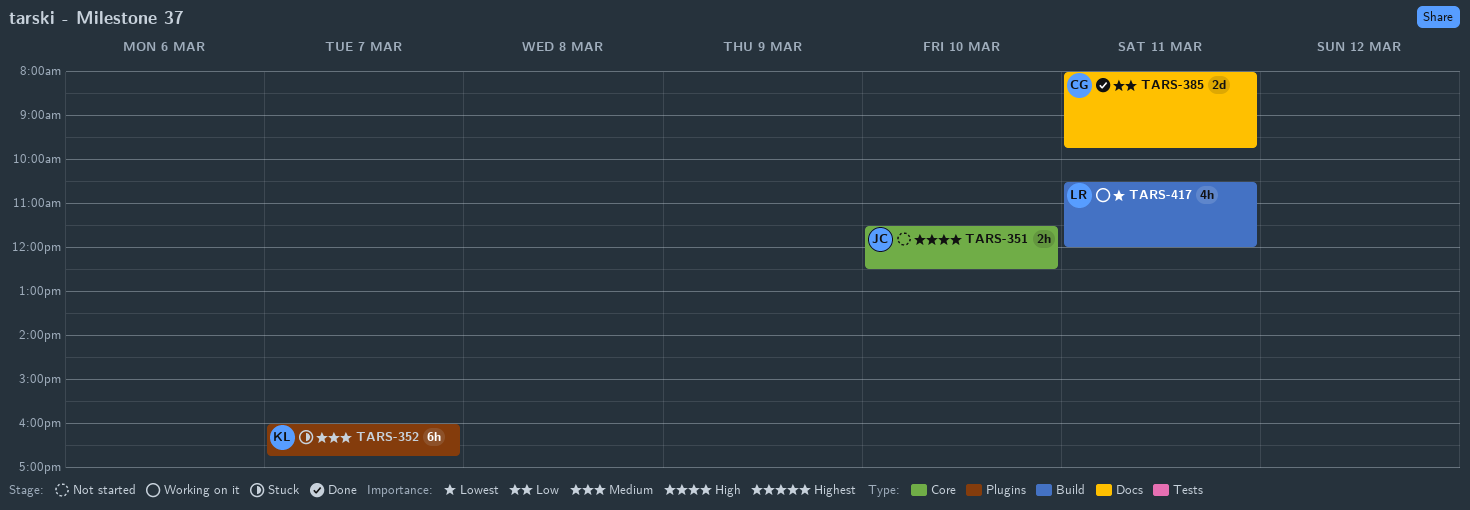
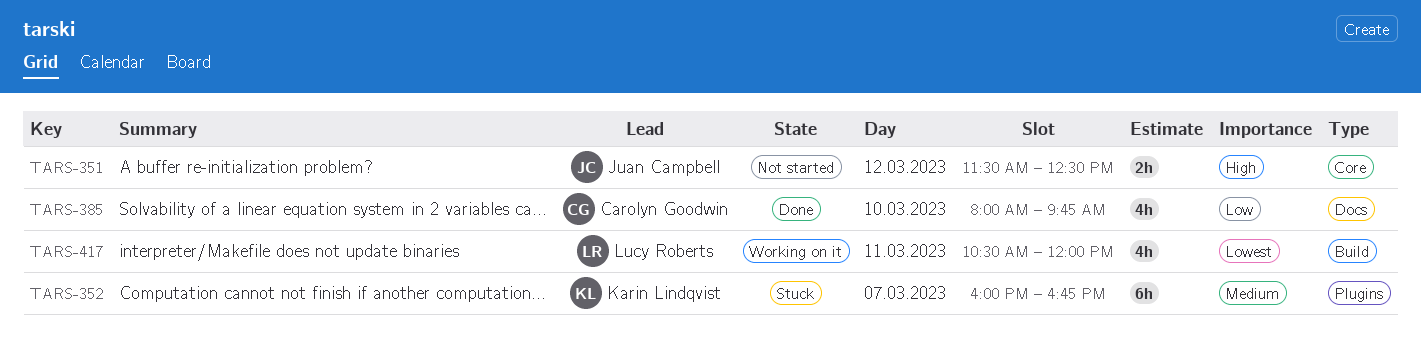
TARS-351, day: Mar 10 -> Mar 12
TARS-385, estimate: 2d -> 4h
TARS-385, day: Mar 11 -> Mar 10

